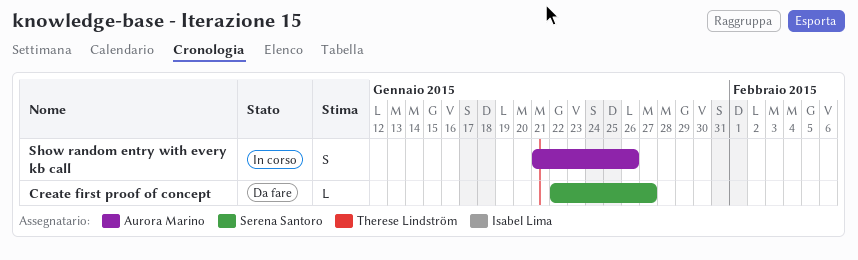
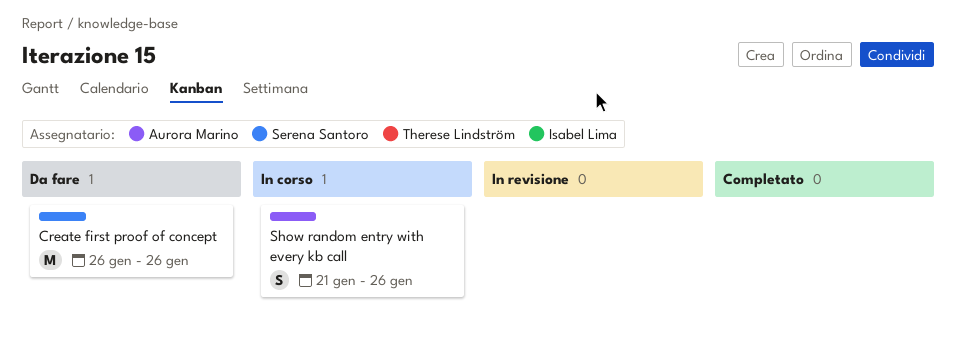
Create first proof of concept, estimate: L -> M
Create first proof of concept, start: Jan 22 -> Jan 26
Create first proof of concept, due: Jan 27 -> Jan 26

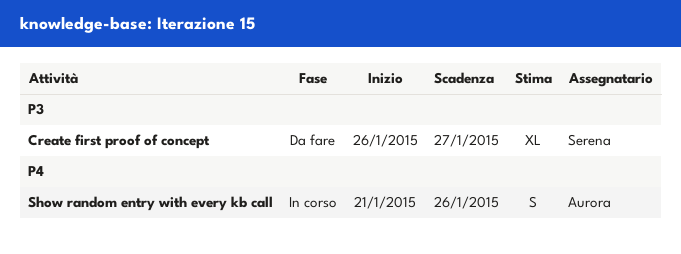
Create first proof of concept, estimate: M -> XL
Create first proof of concept, due: Jan 26 -> Jan 27

